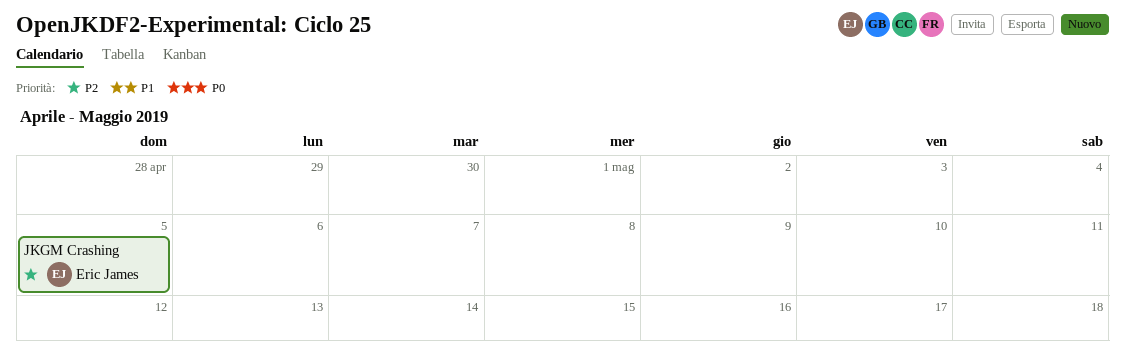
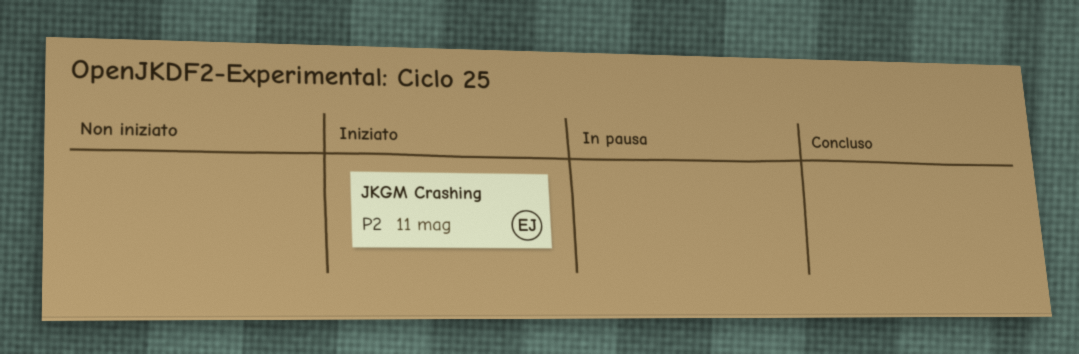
JKGM Crashing, due: May 5 -> May 11

